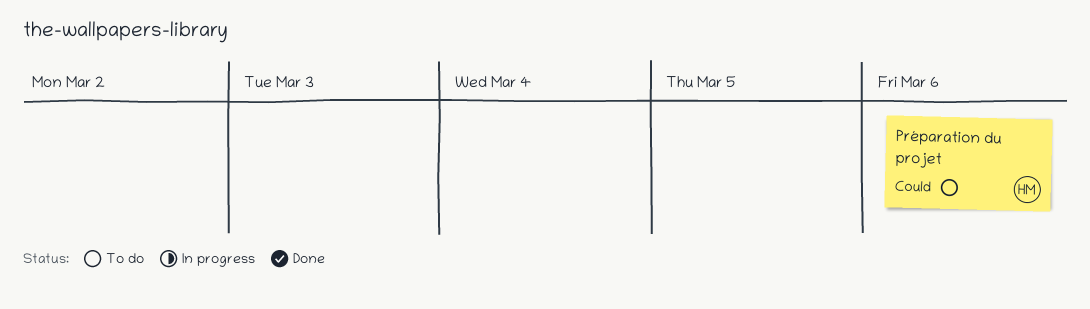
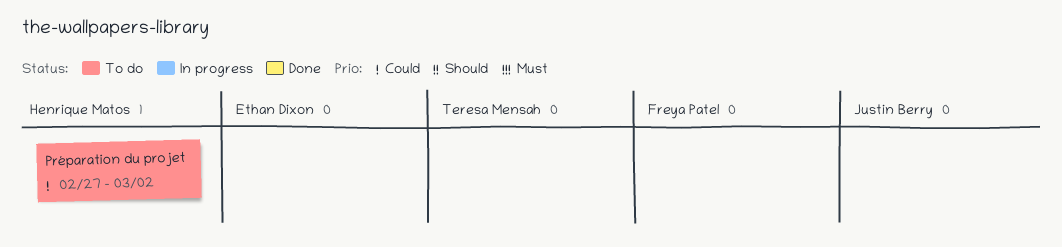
Préparation du projet, due: Mar 6 -> Mar 2

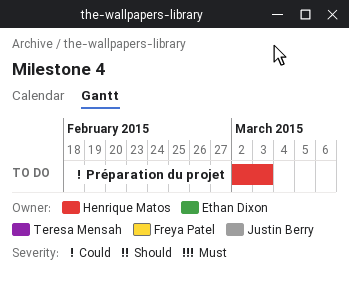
Préparation du projet, start: Feb 27 -> Mar 2
Préparation du projet, due: Mar 2 -> Mar 3

